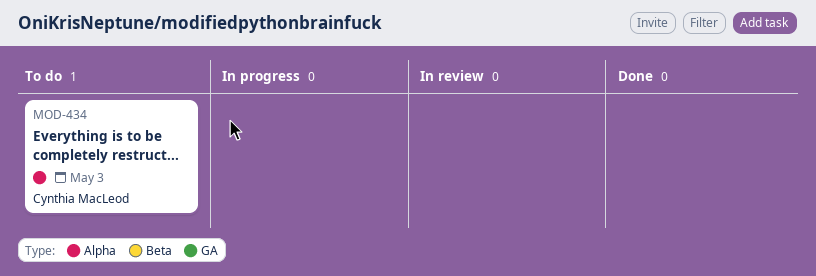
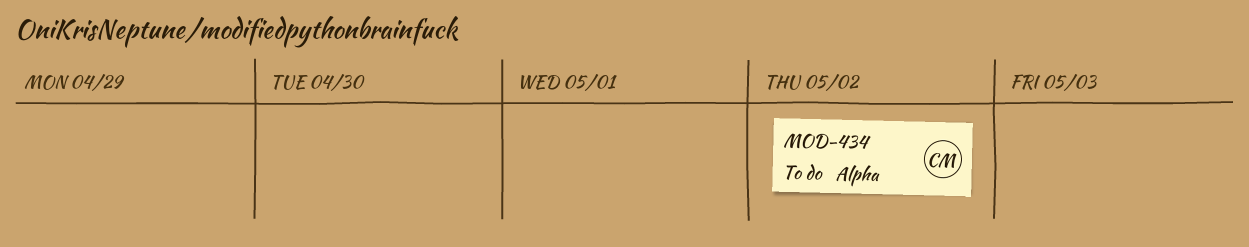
MOD-434, due: May 3 -> May 2

